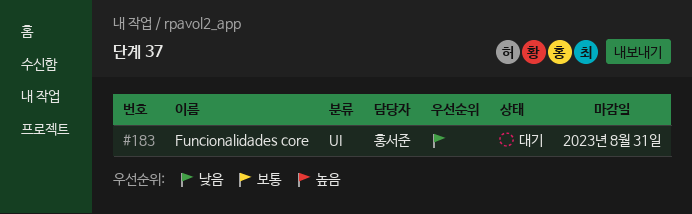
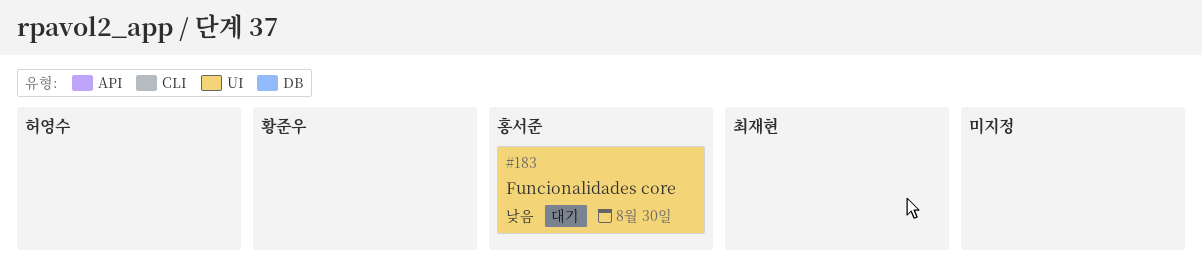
#183, due: Aug 31 -> Aug 30

